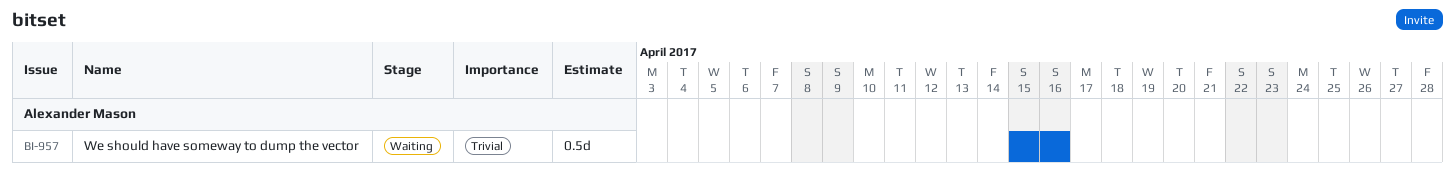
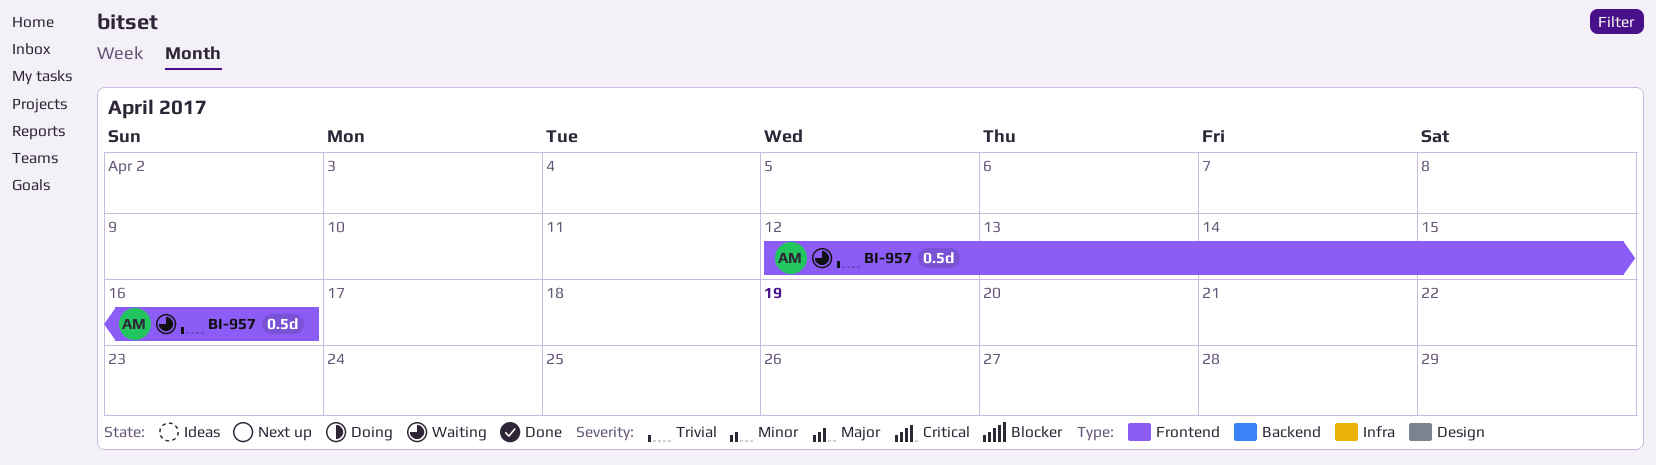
BI-957, start: Apr 15 -> Apr 12

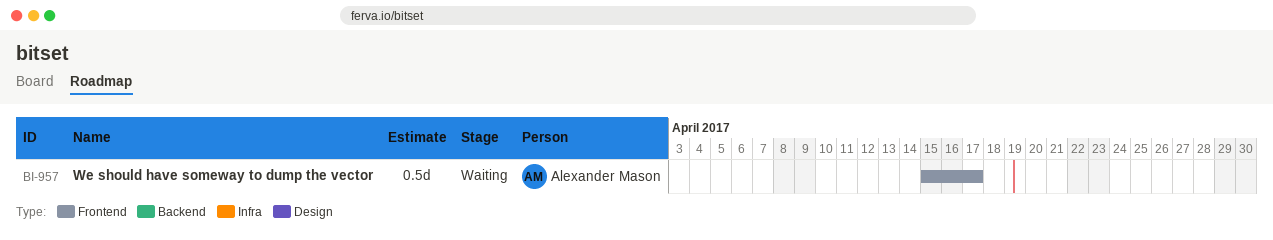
BI-957, start: Apr 12 -> Apr 15
BI-957, due: Apr 16 -> Apr 17

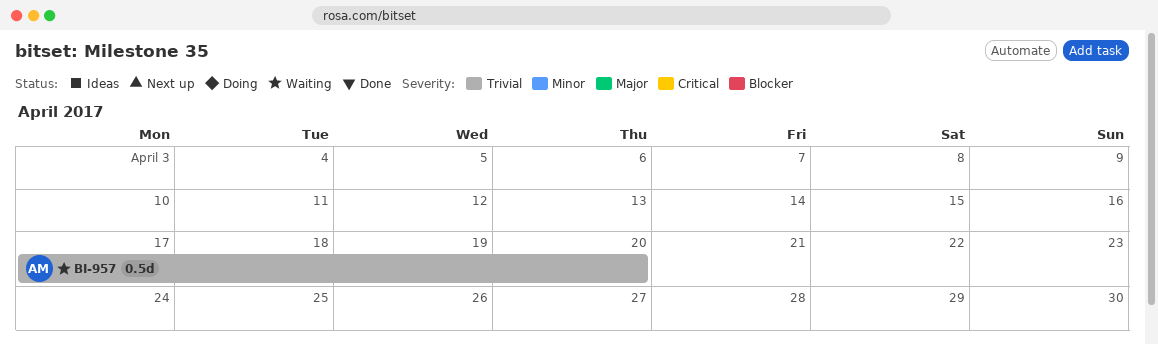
BI-957, start: Apr 15 -> Apr 17
BI-957, due: Apr 17 -> Apr 20

